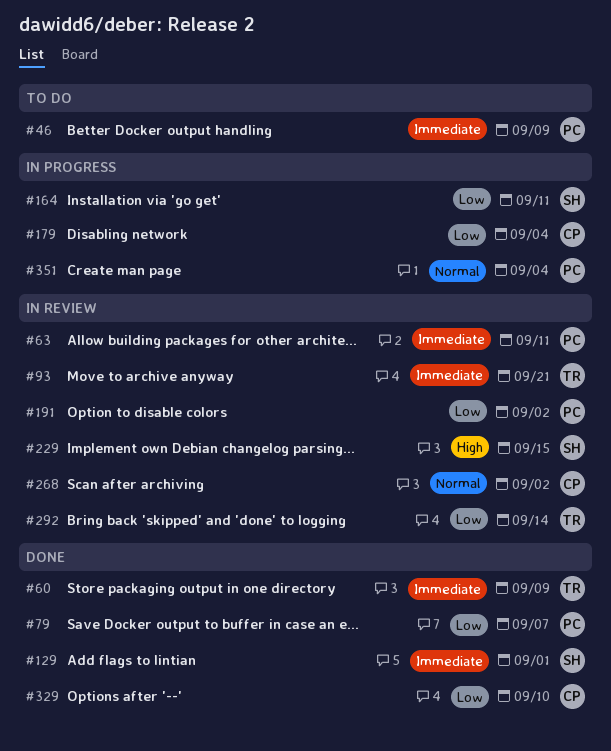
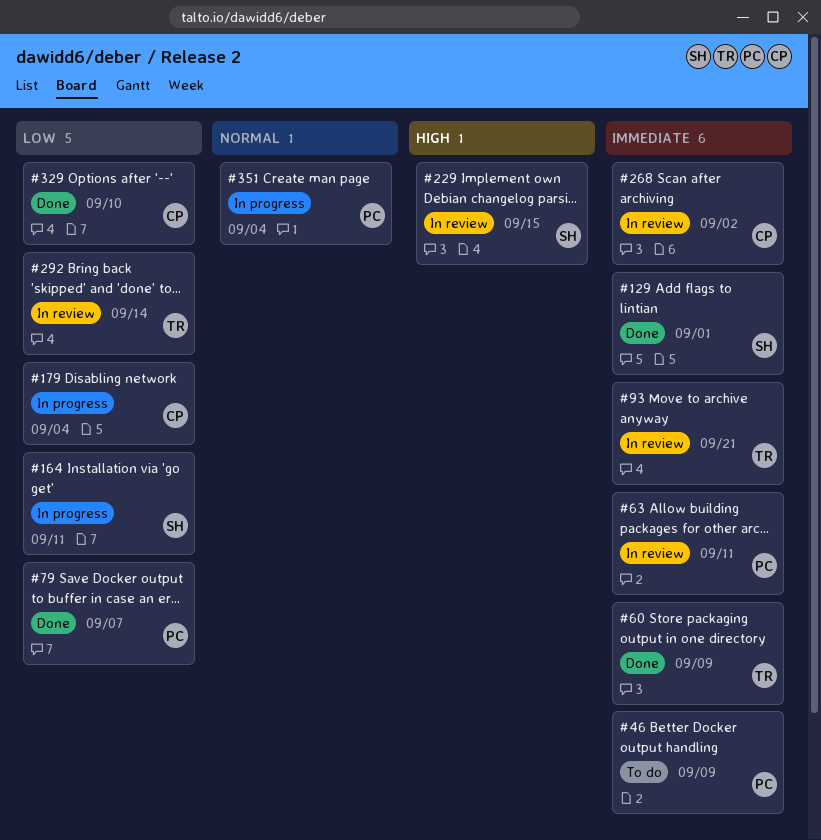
#191: present -> none
#268, priority: Normal -> Immediate

